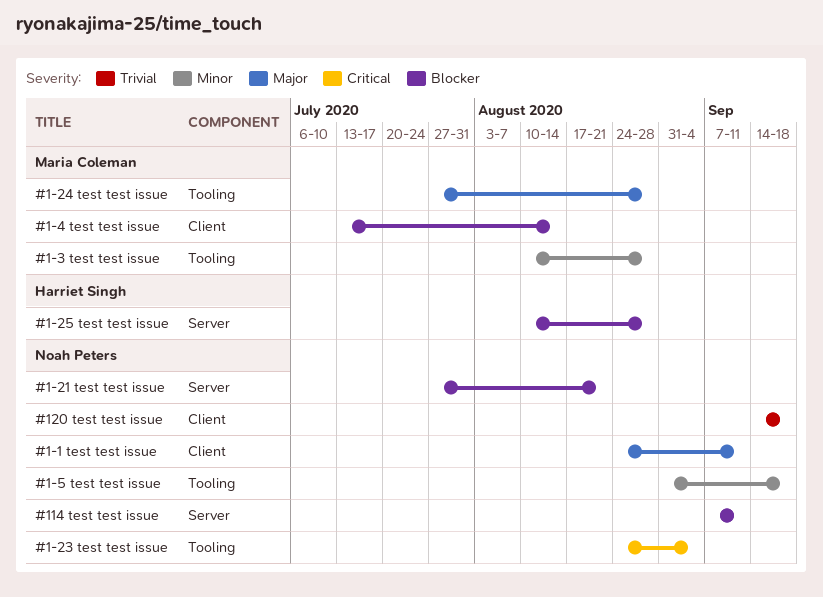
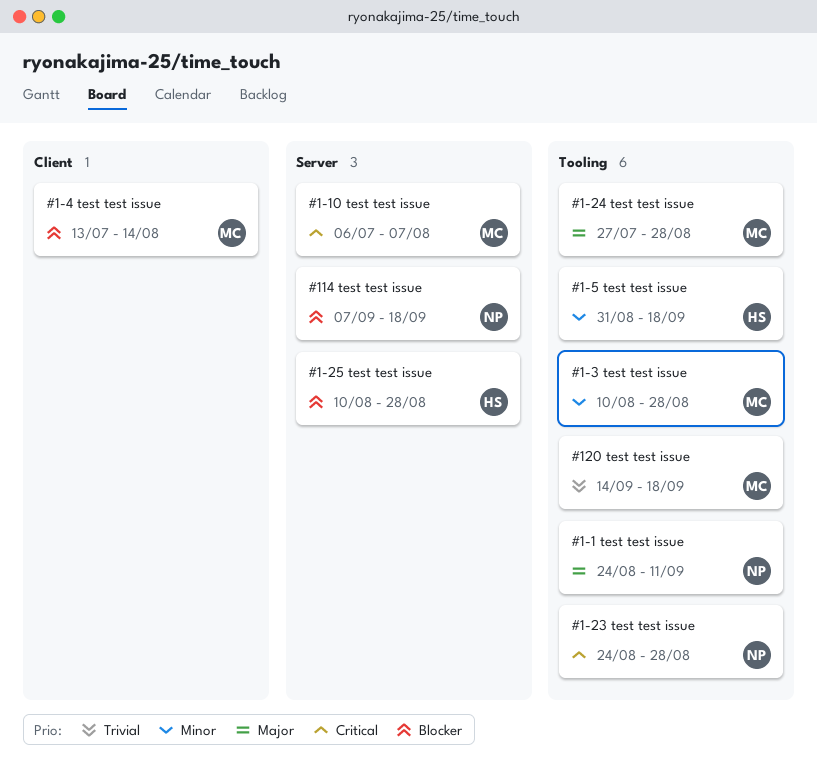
#1-1 test test issue, label: Client -> Tooling
#1-10 test test issue: none -> present
#1-21 test test issue: present -> none
#1-23 test test issue, due: Sep 4 -> Aug 28
#1-5 test test issue, owner: Noah Peters -> Harriet Singh
#114 test test issue, due: Sep 11 -> Sep 18
#120 test test issue, owner: Noah Peters -> Maria Coleman
#120 test test issue, label: Client -> Tooling

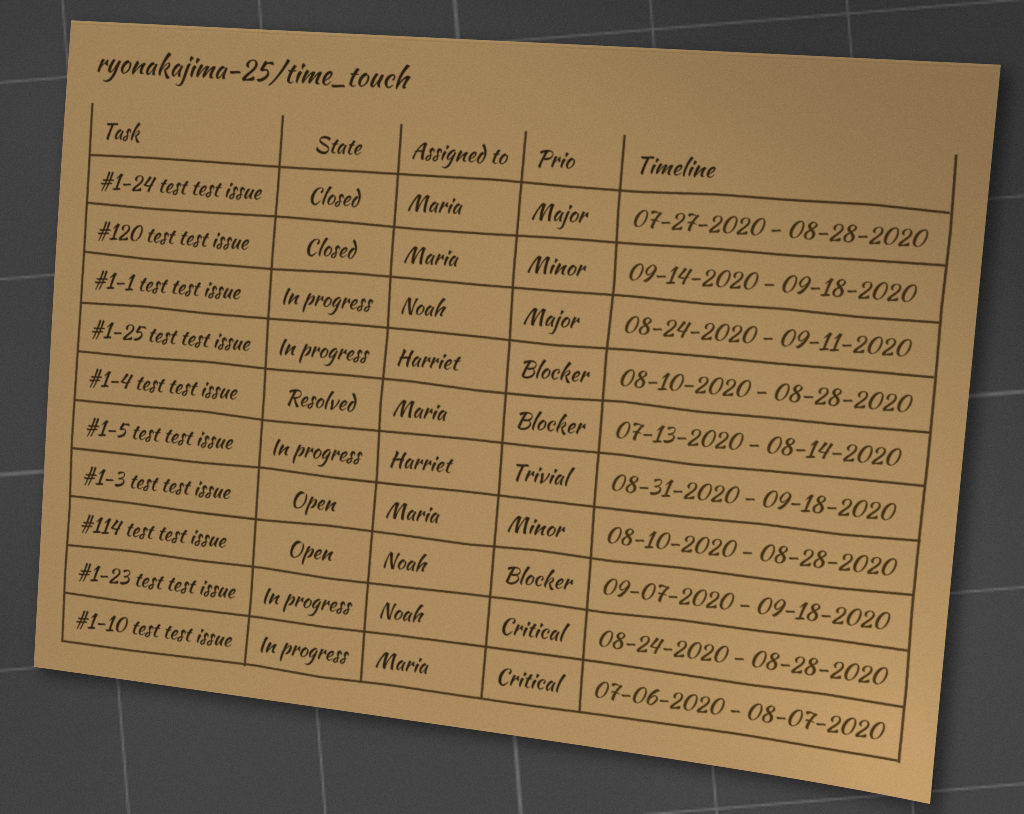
#1-5 test test issue, priority: Minor -> Trivial
#120 test test issue, priority: Trivial -> Minor

